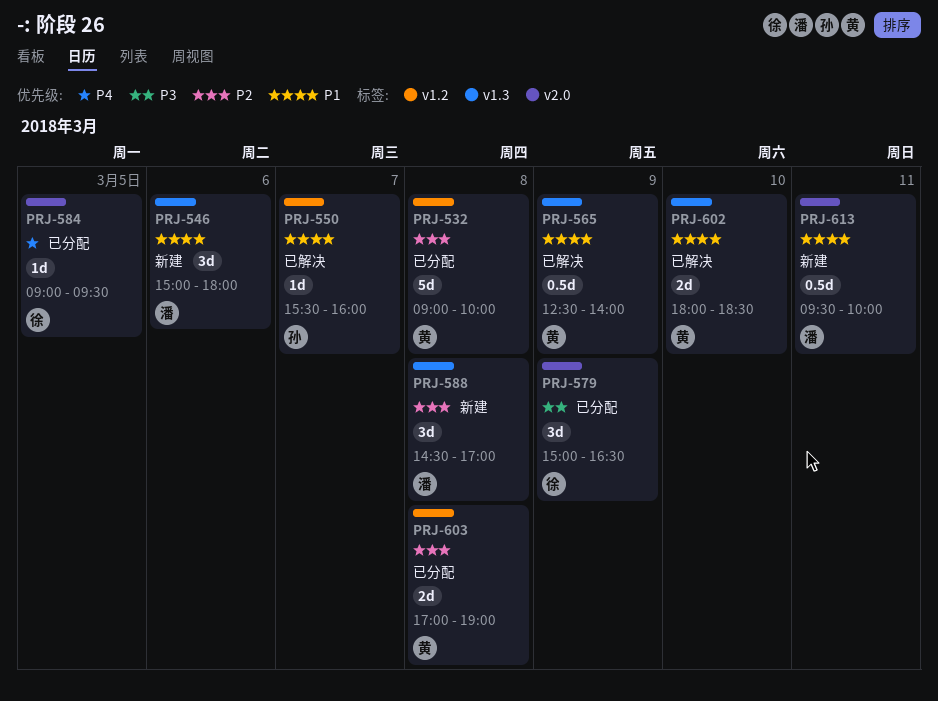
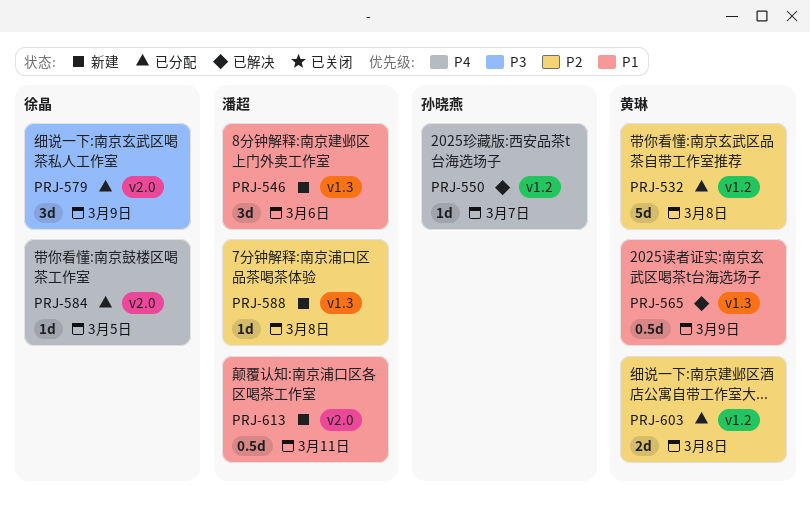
PRJ-550, priority: P1 -> P4
PRJ-588, estimate: 3d -> 1d
PRJ-602: present -> none

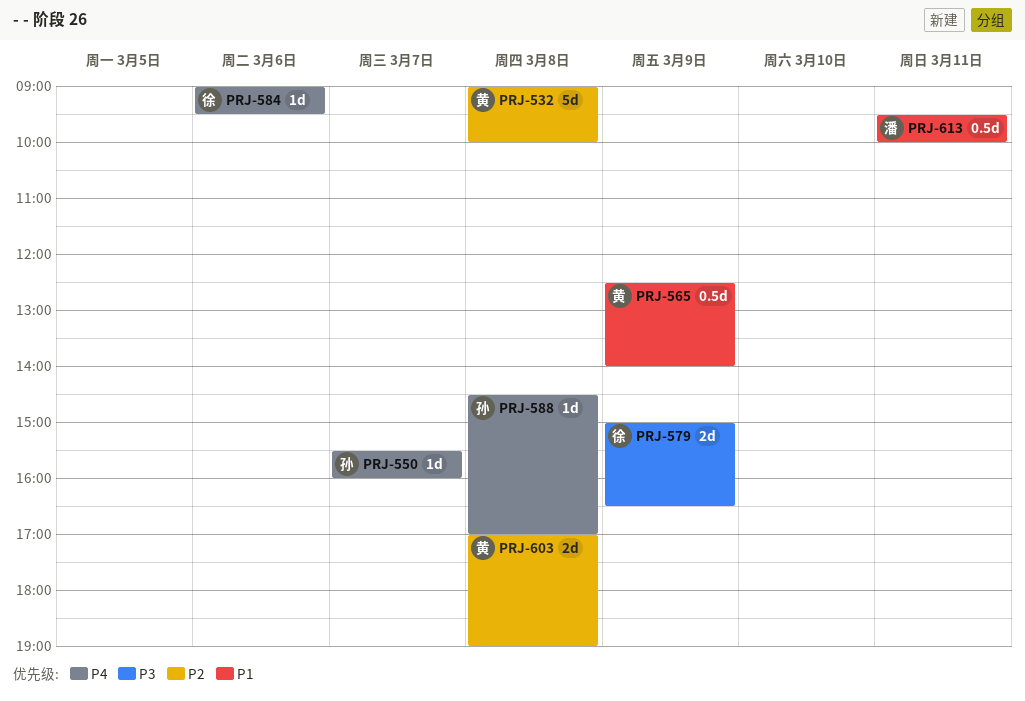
PRJ-546: present -> none
PRJ-579, estimate: 3d -> 2d
PRJ-584, day: Mar 5 -> Mar 6
PRJ-588, owner: 潘超 -> 孙晓燕
PRJ-588, priority: P2 -> P4

